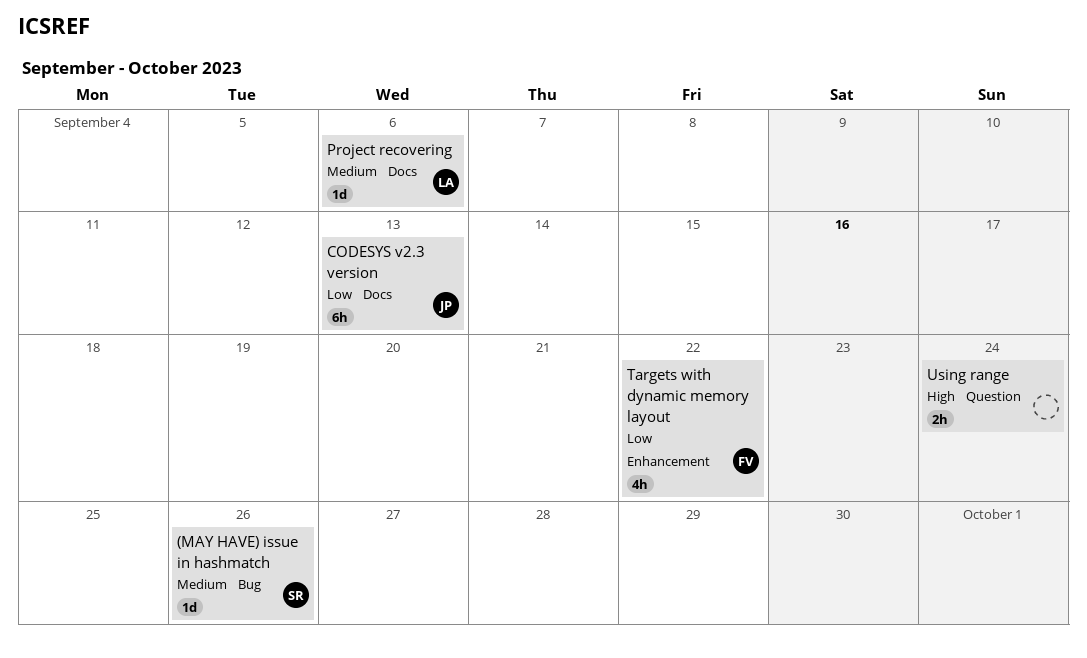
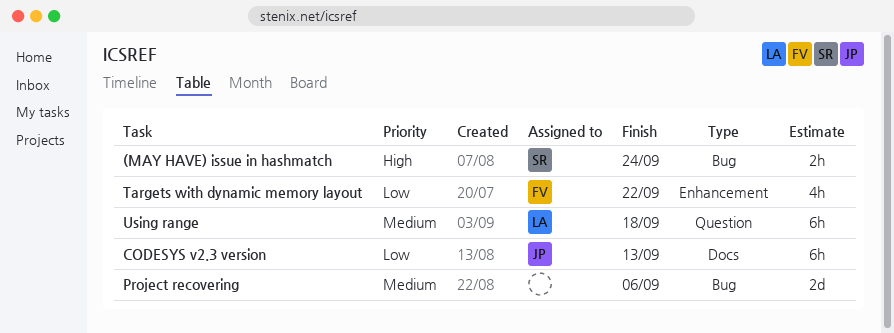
(MAY HAVE) issue in hashmatch, priority: Medium -> High
(MAY HAVE) issue in hashmatch, estimate: 1d -> 2h
(MAY HAVE) issue in hashmatch, due: Sep 26 -> Sep 24
Project recovering, owner: LA -> none
Project recovering, label: Docs -> Bug
Project recovering, estimate: 1d -> 2d
Using range, owner: none -> LA
Using range, priority: High -> Medium
Using range, estimate: 2h -> 6h
Using range, due: Sep 24 -> Sep 18

